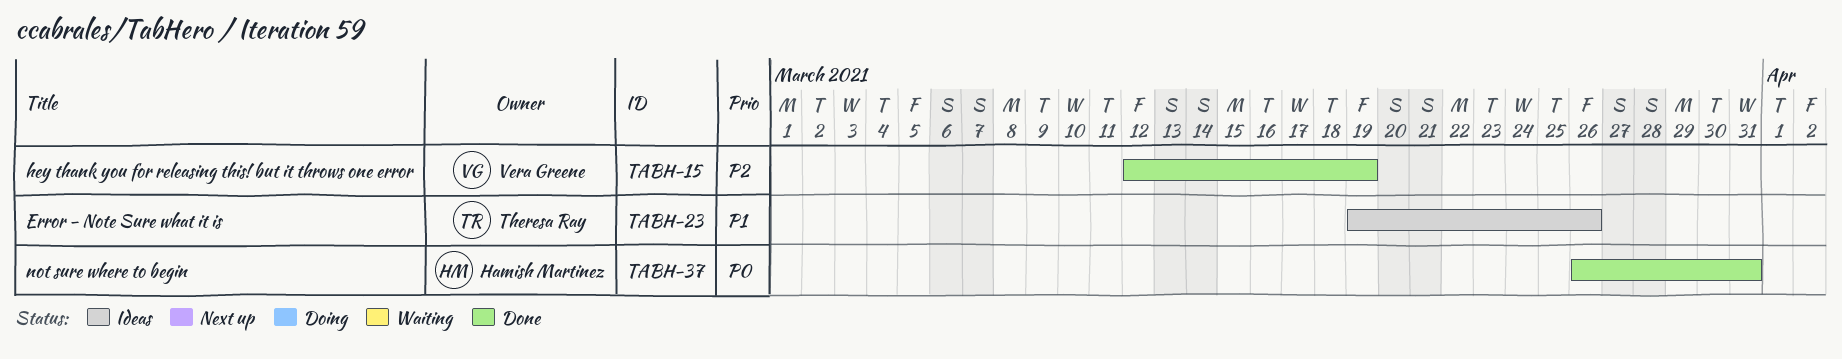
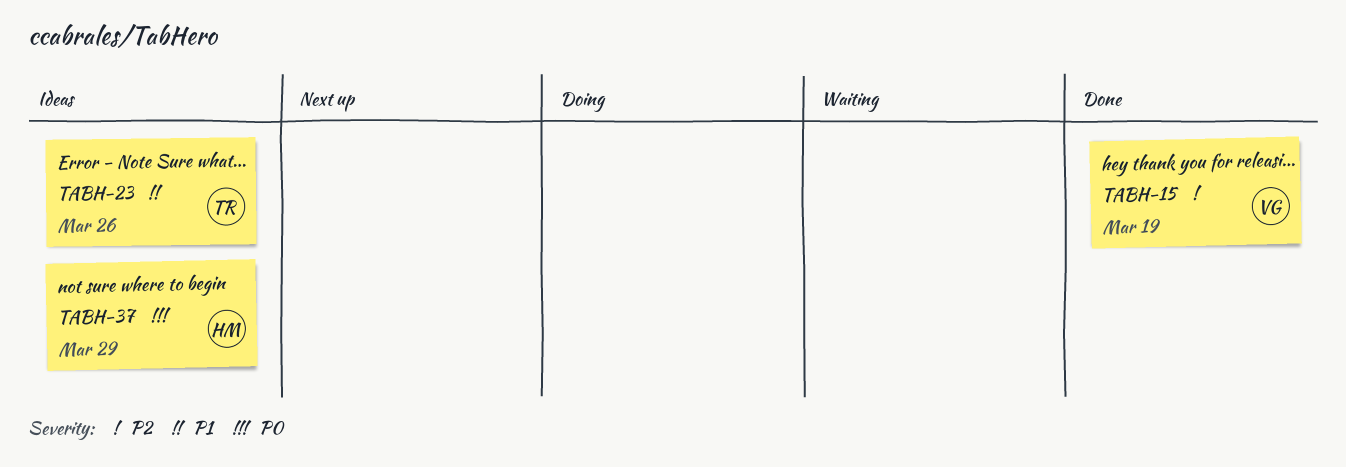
TABH-37, status: Done -> Ideas
TABH-37, due: Mar 31 -> Mar 29

